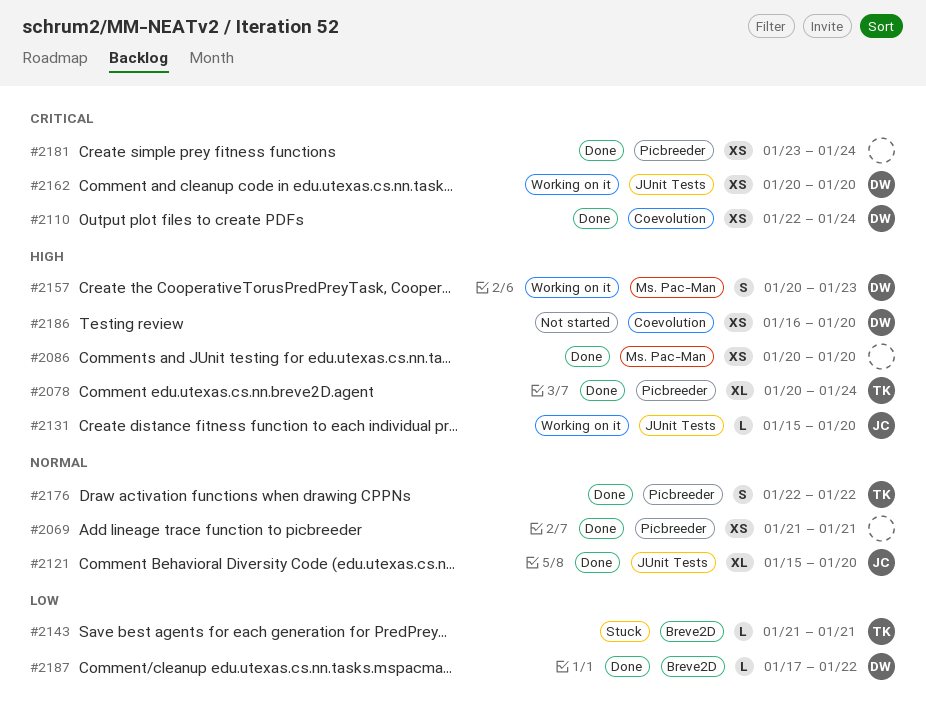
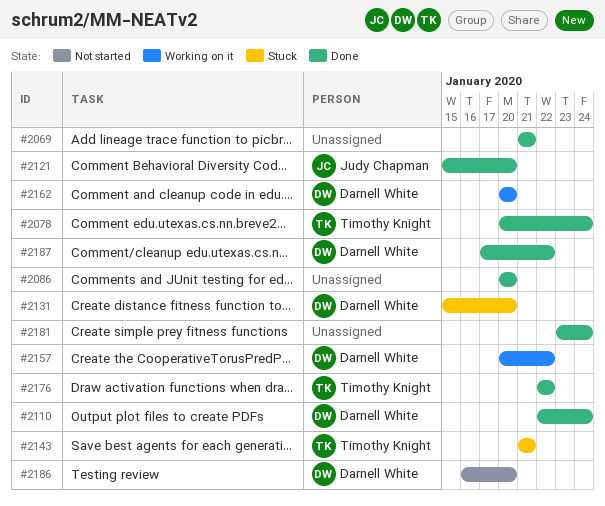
#2131, status: Working on it -> Stuck
#2131, owner: Judy Chapman -> Darnell White
#2157, due: Jan 23 -> Jan 22

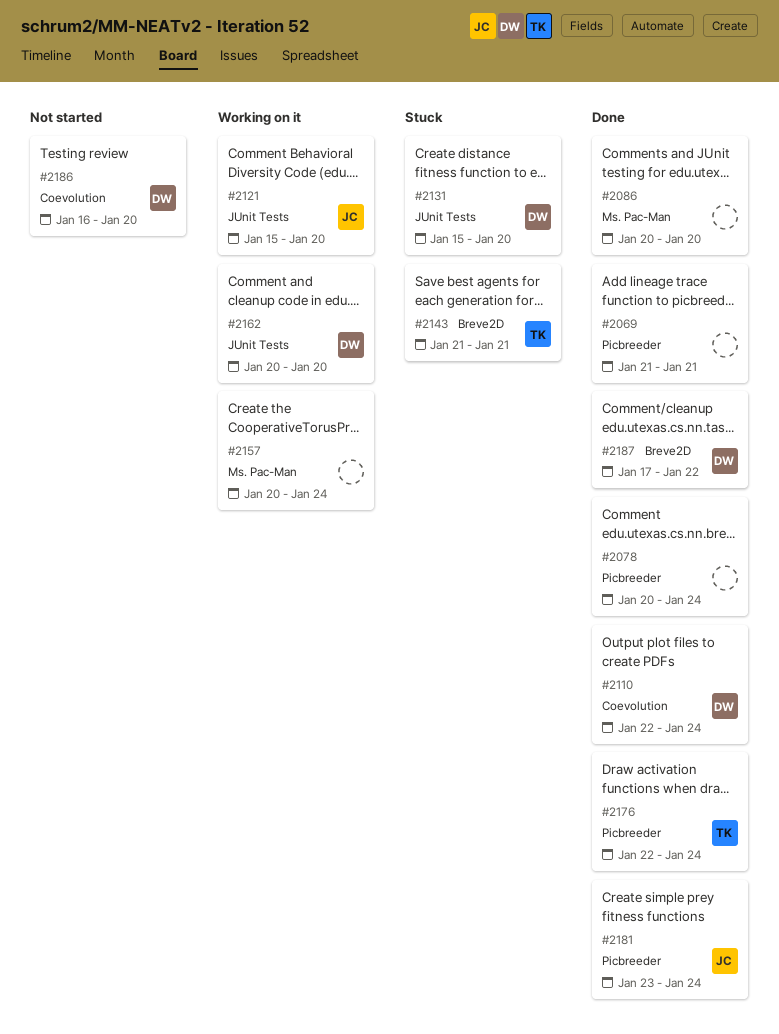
#2078, owner: Timothy Knight -> none
#2121, status: Done -> Working on it
#2157, owner: Darnell White -> none
#2157, due: Jan 22 -> Jan 24
#2176, due: Jan 22 -> Jan 24
#2181, owner: none -> Judy Chapman

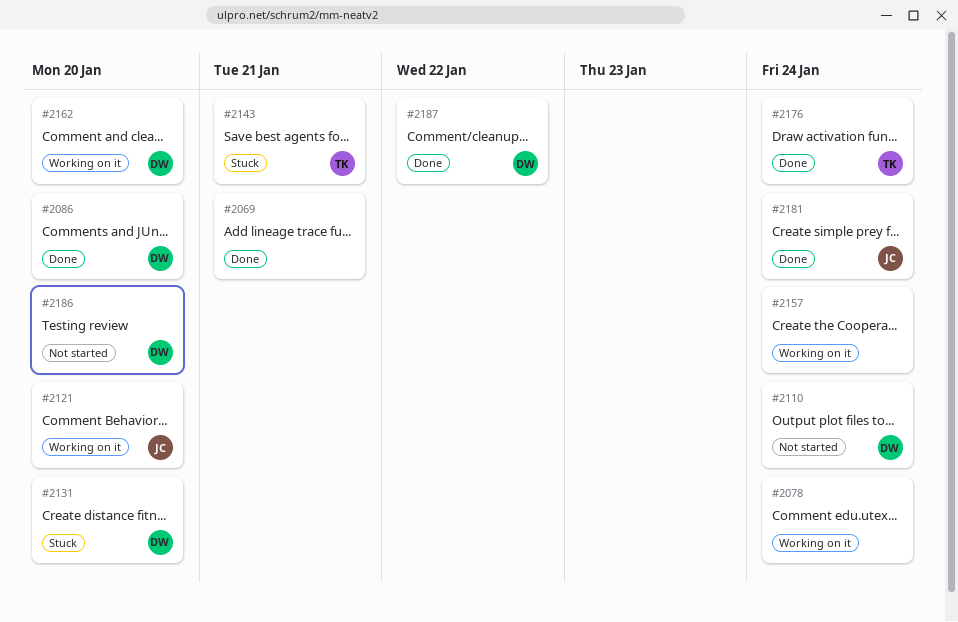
#2078, status: Done -> Working on it
#2086, owner: none -> DW
#2110, status: Done -> Not started

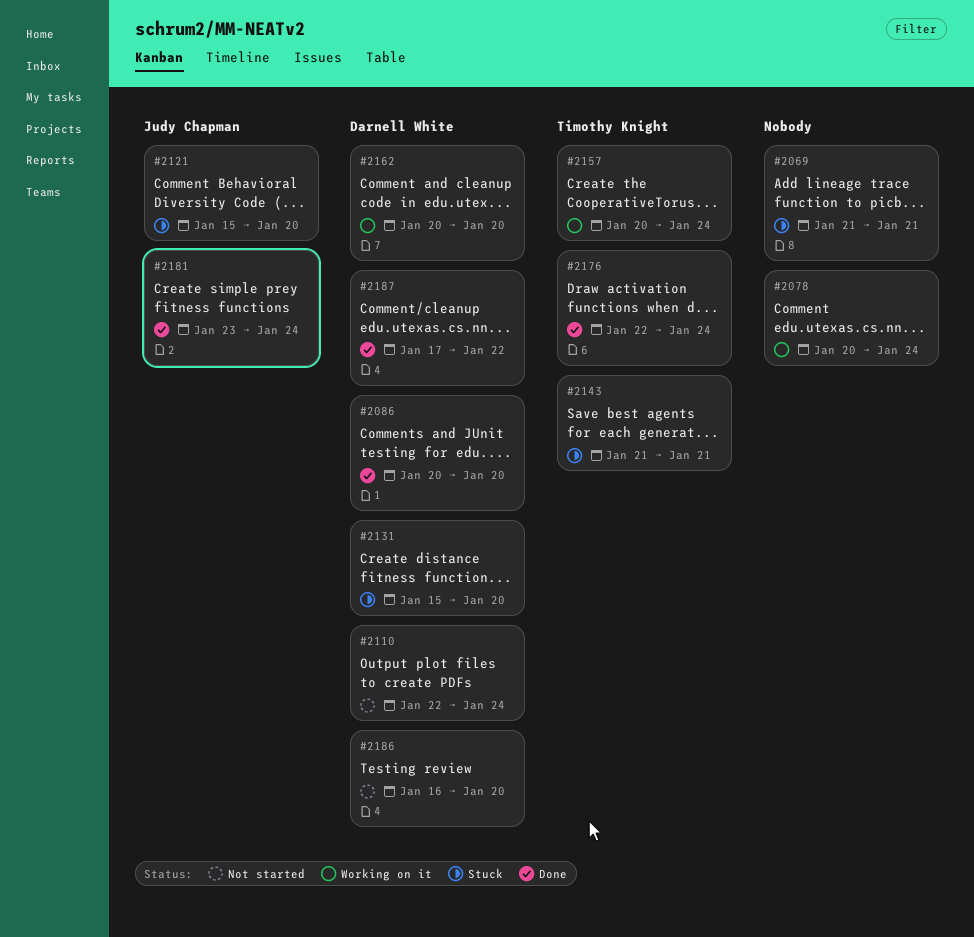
#2069, status: Done -> Stuck
#2121, status: Working on it -> Stuck
#2157, owner: none -> Timothy Knight

